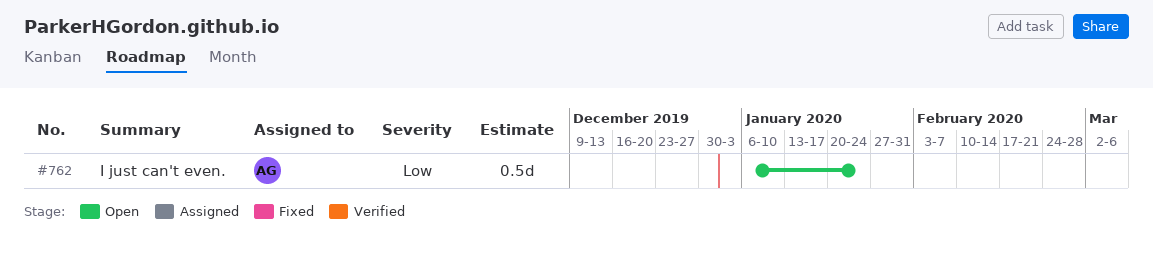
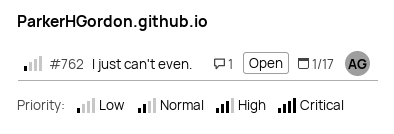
#762, due: Jan 24 -> Jan 17

